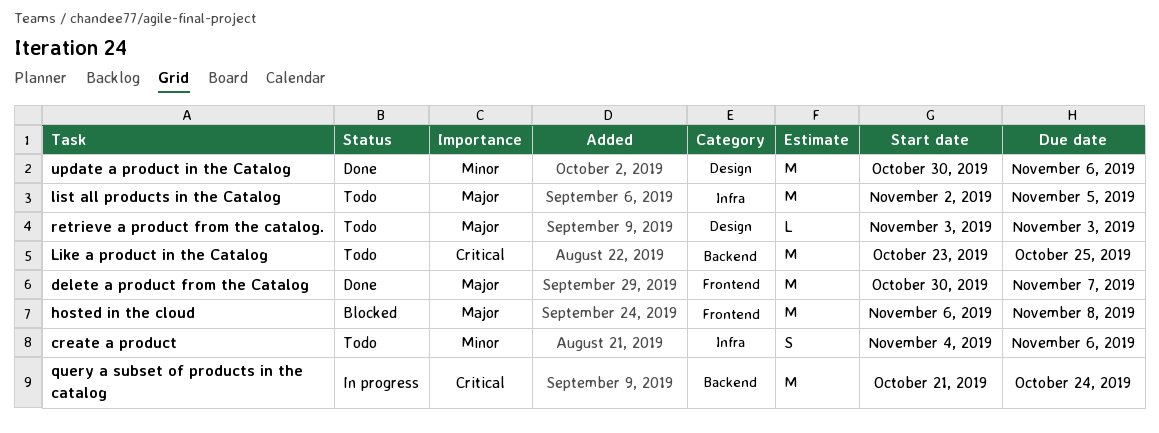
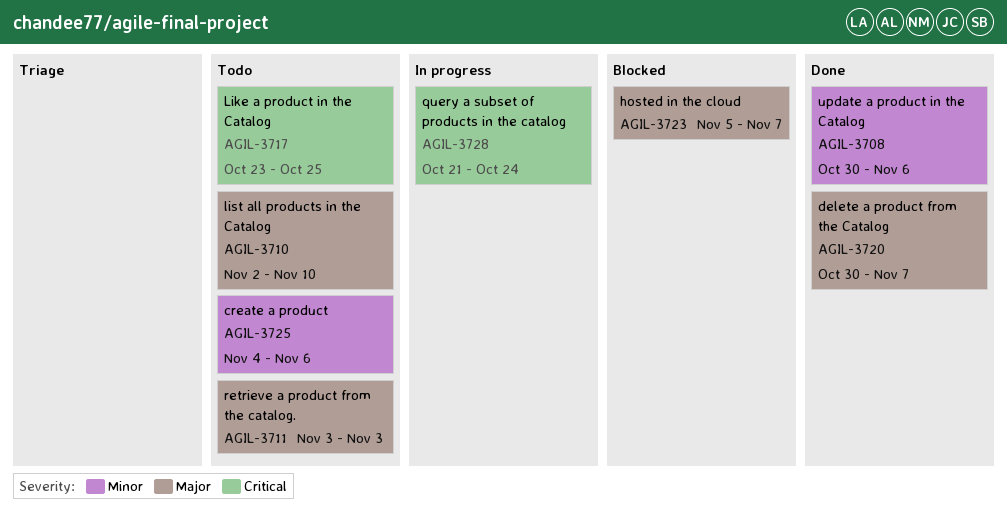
hosted in the cloud, start: Nov 6 -> Nov 5
hosted in the cloud, due: Nov 8 -> Nov 7
list all products in the Catalog, due: Nov 5 -> Nov 10

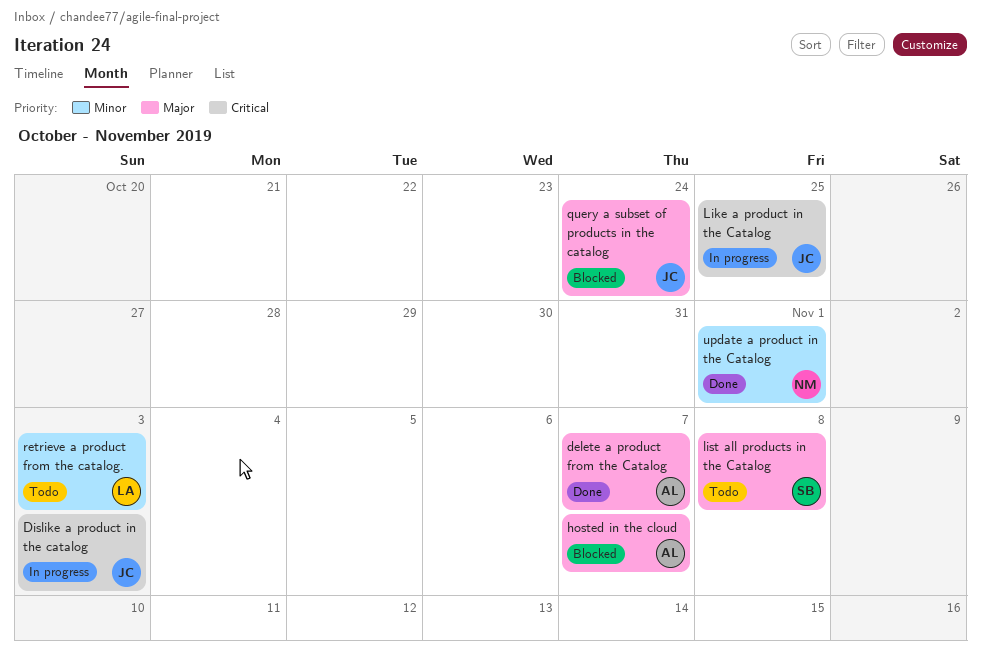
create a product: present -> none
Dislike a product in the catalog: none -> present
Like a product in the Catalog, status: Todo -> In progress
list all products in the Catalog, due: Nov 10 -> Nov 8
query a subset of products in the catalog, status: In progress -> Blocked
query a subset of products in the catalog, priority: Critical -> Major
retrieve a product from the catalog., priority: Major -> Minor
update a product in the Catalog, due: Nov 6 -> Nov 1

